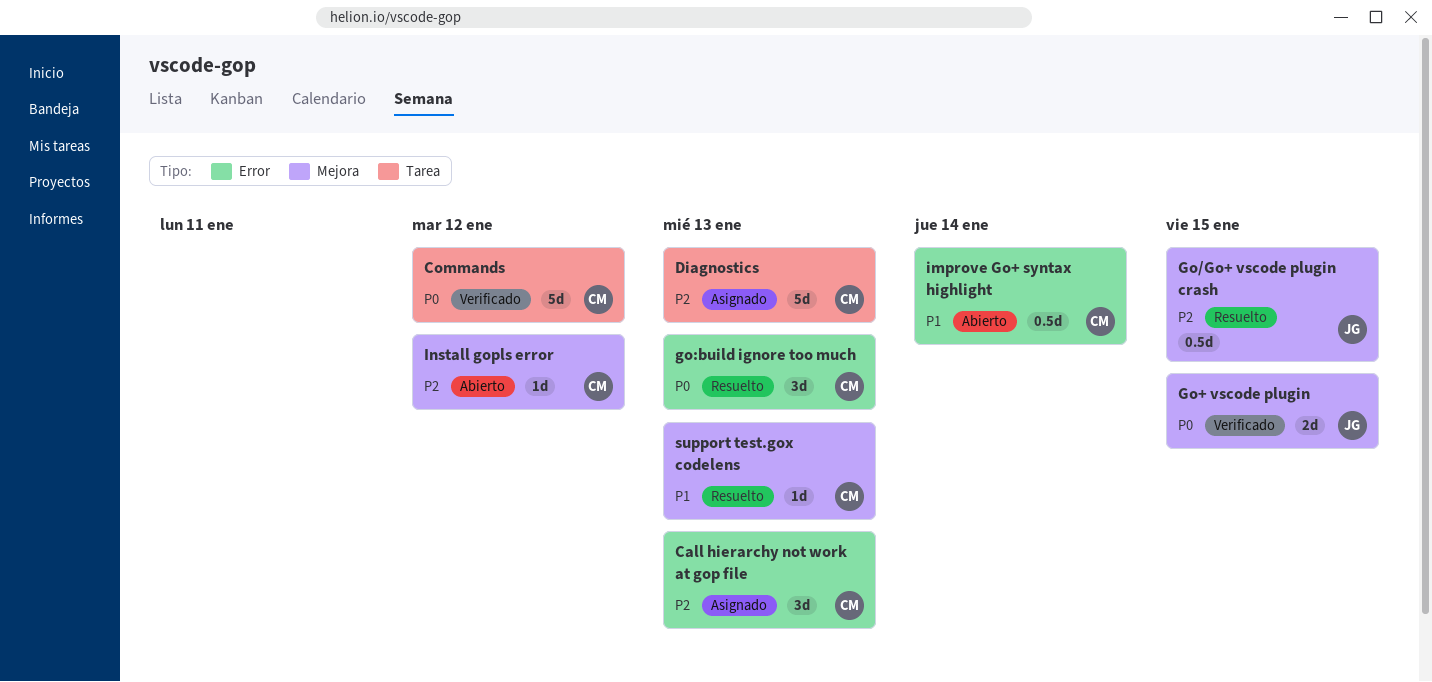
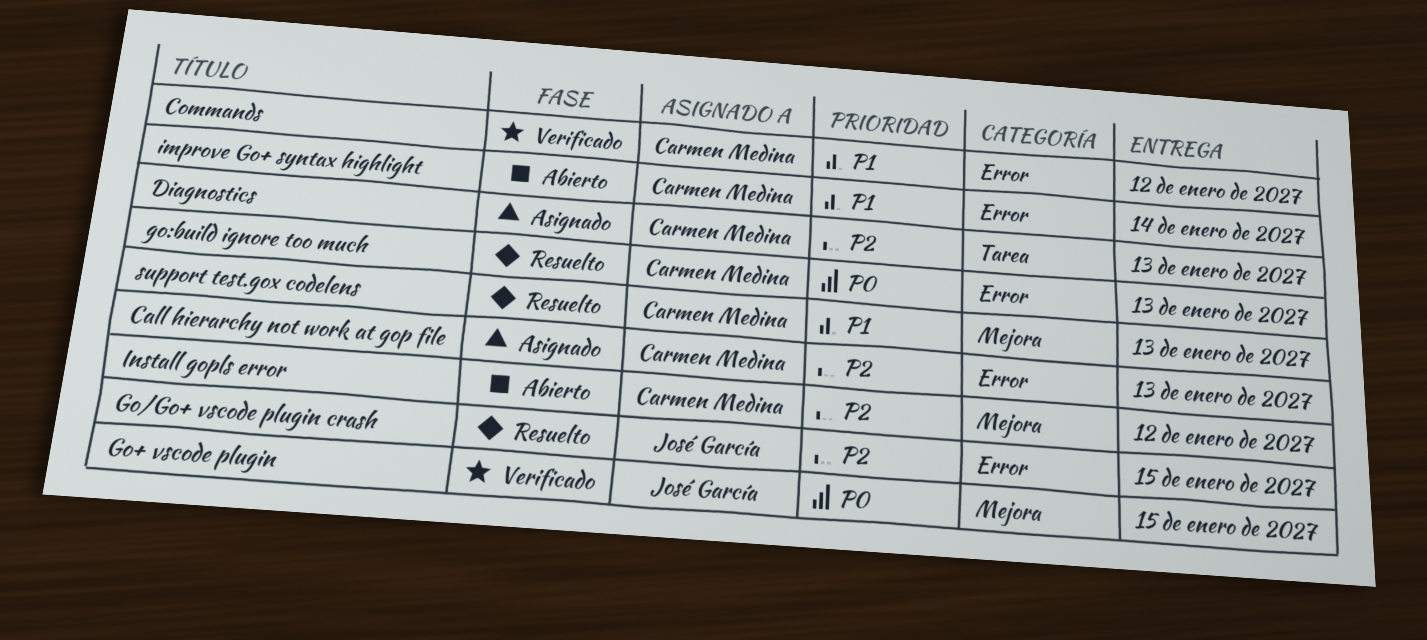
Commands, priority: P0 -> P1
Commands, label: Tarea -> Error
Go/Go+ vscode plugin crash, label: Mejora -> Error

